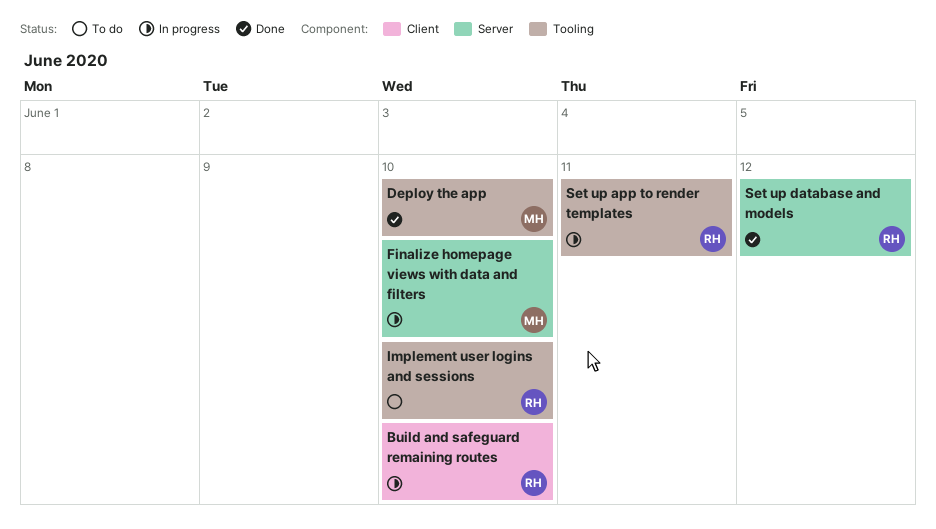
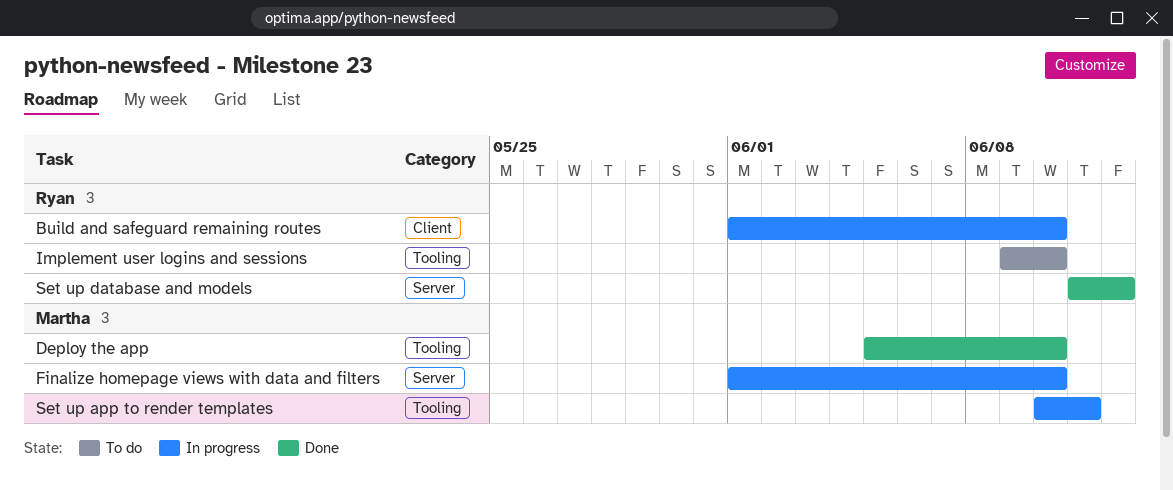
Set up app to render templates, owner: Ryan -> Martha

